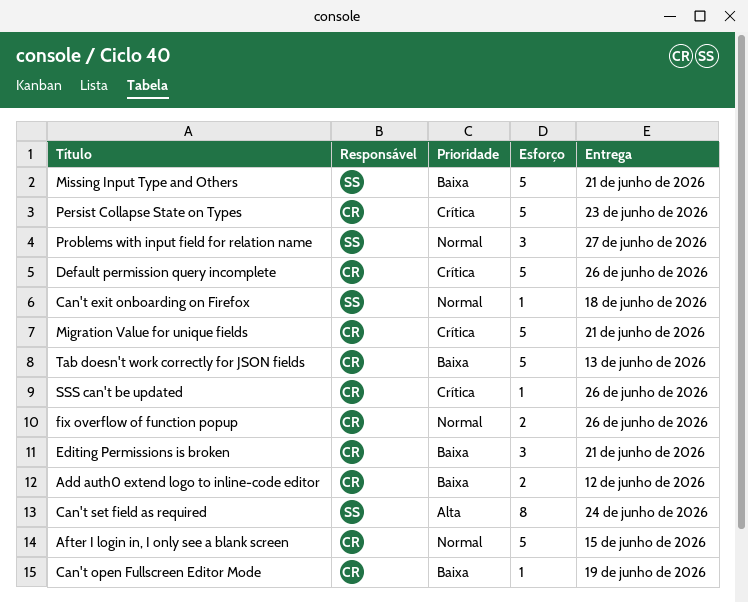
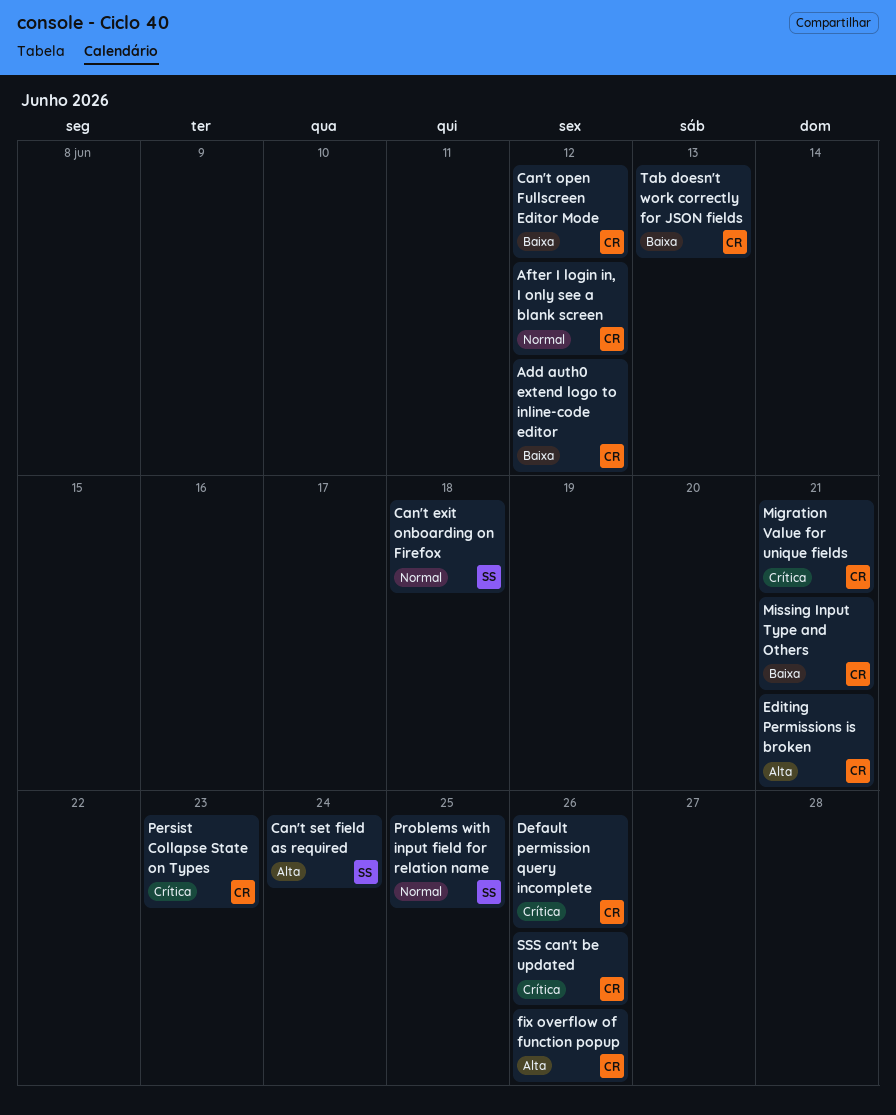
After I login in, I only see a blank screen, due: Jun 15 -> Jun 12
Can't open Fullscreen Editor Mode, due: Jun 19 -> Jun 12
Editing Permissions is broken, priority: Baixa -> Alta
fix overflow of function popup, priority: Normal -> Alta
Missing Input Type and Others, owner: SS -> CR
Problems with input field for relation name, due: Jun 27 -> Jun 25

